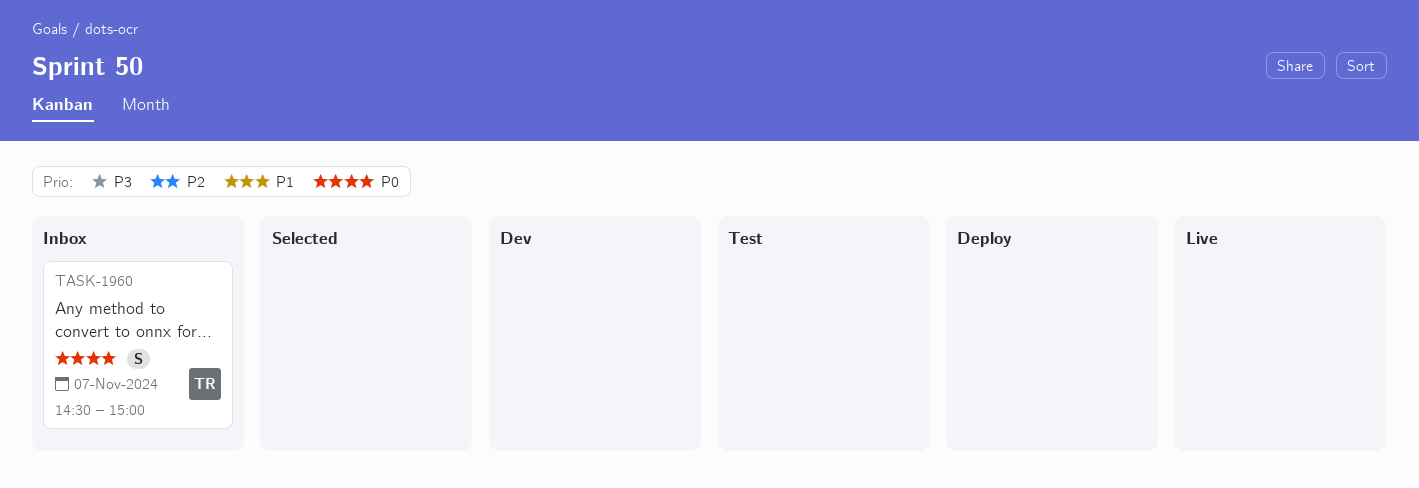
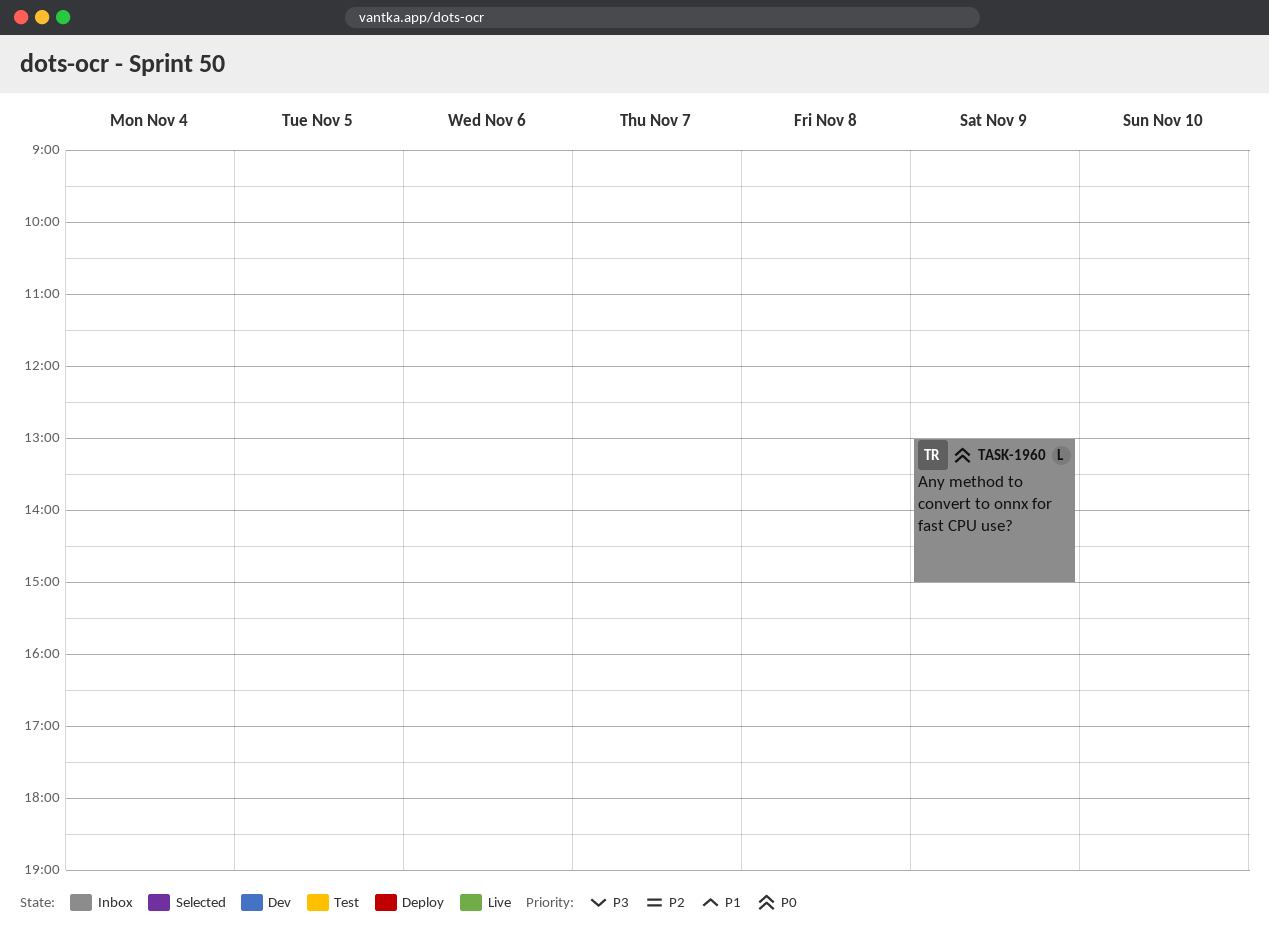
TASK-1960, estimate: S -> L
TASK-1960, day: Nov 7 -> Nov 9
TASK-1960, begins: 14:30 -> 13:00

